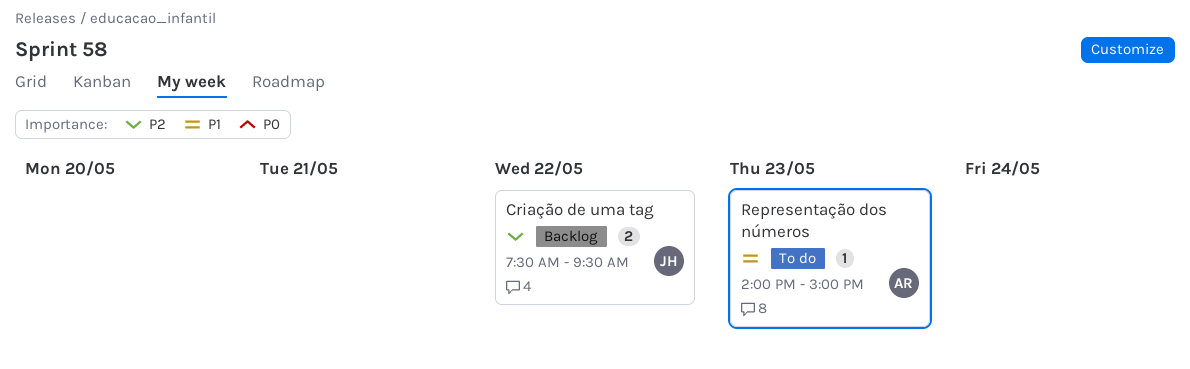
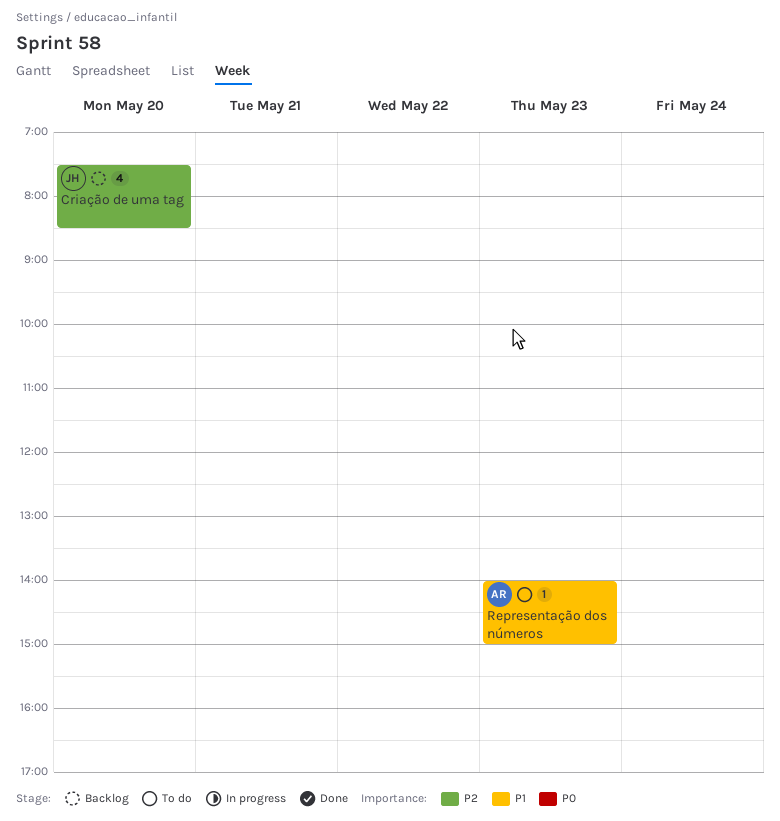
Criação de uma tag, estimate: 2 -> 4
Criação de uma tag, day: May 22 -> May 20
Criação de uma tag, ends: 09:30 -> 08:30

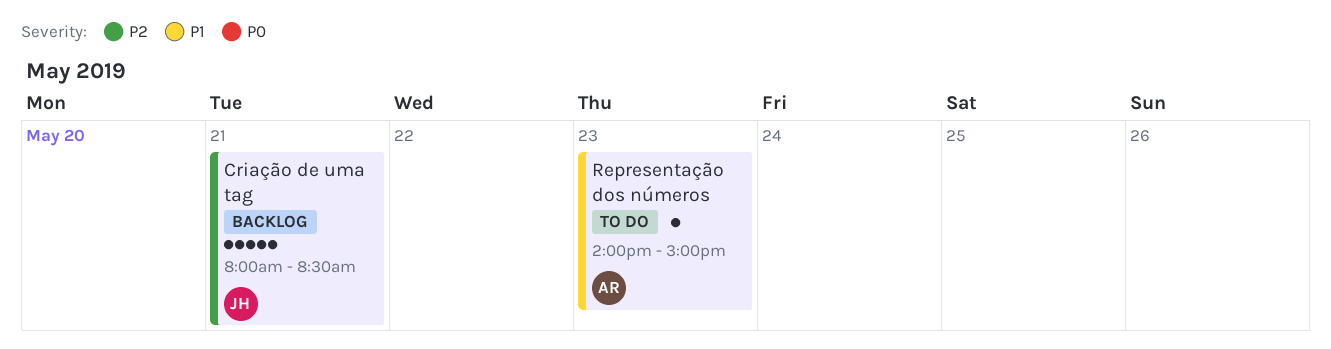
Criação de uma tag, estimate: 4 -> 5
Criação de uma tag, day: May 20 -> May 21
Criação de uma tag, begins: 07:30 -> 08:00

